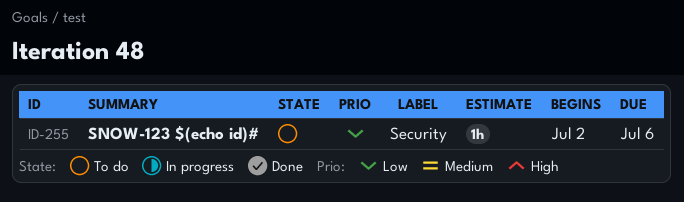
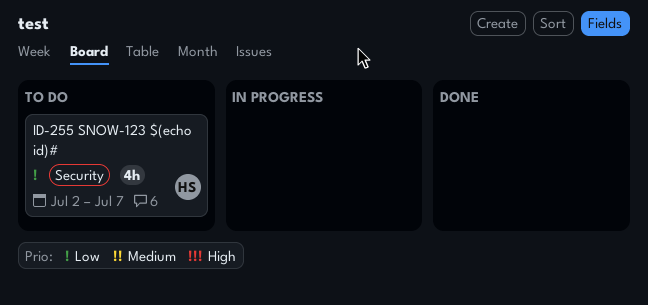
ID-255, estimate: 1h -> 4h
ID-255, due: Jul 6 -> Jul 7

